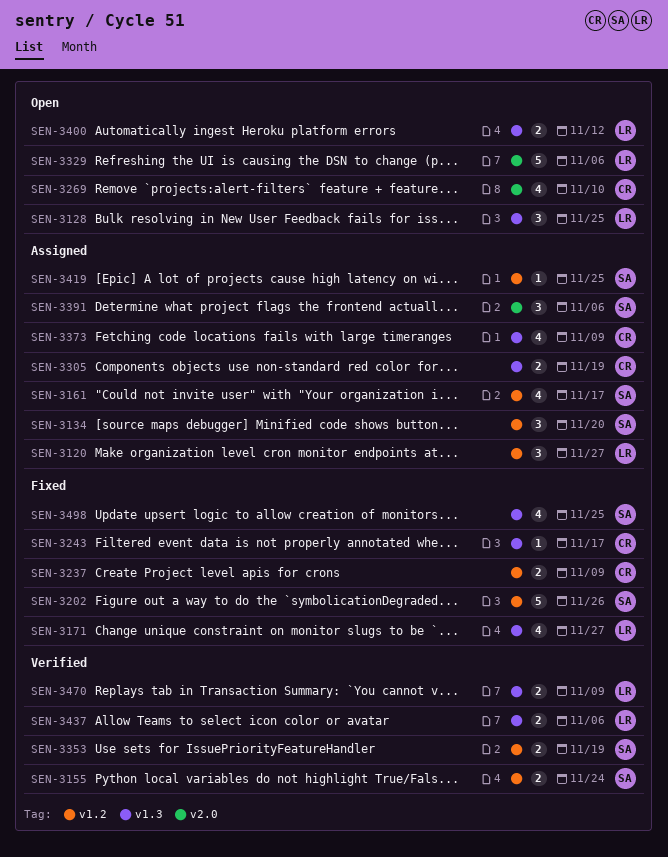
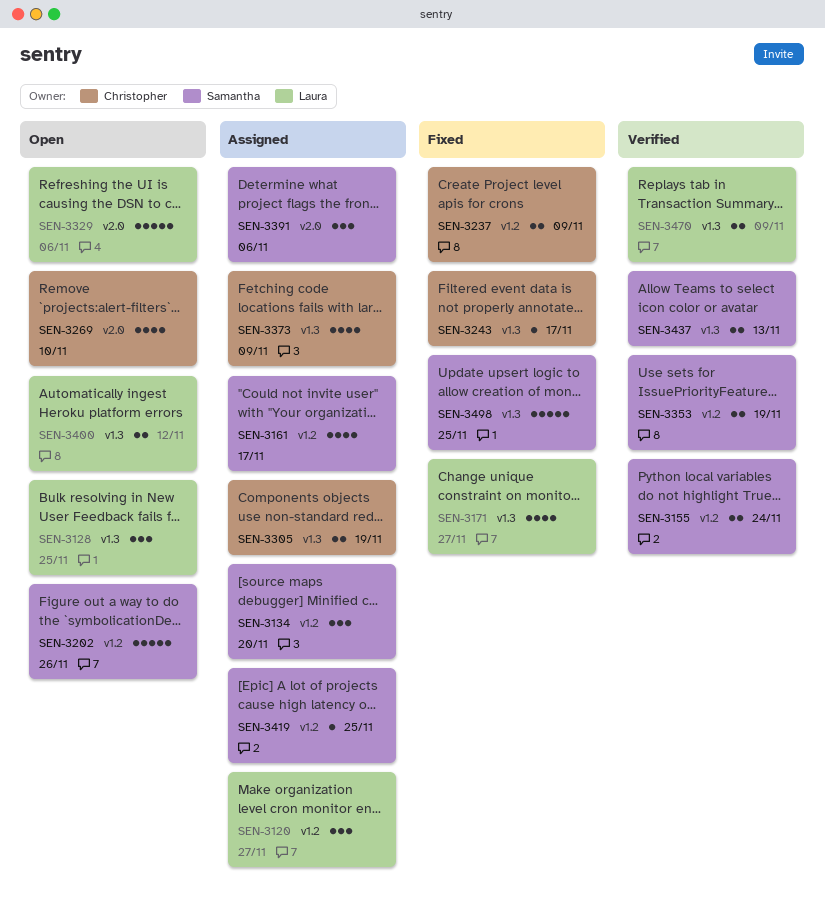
SEN-3202, status: Fixed -> Open
SEN-3437, owner: Laura -> Samantha
SEN-3437, due: Nov 6 -> Nov 13
SEN-3498, estimate: 4 -> 5

